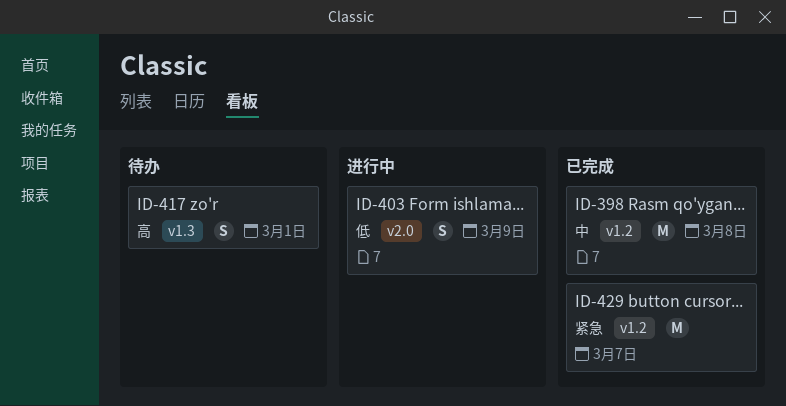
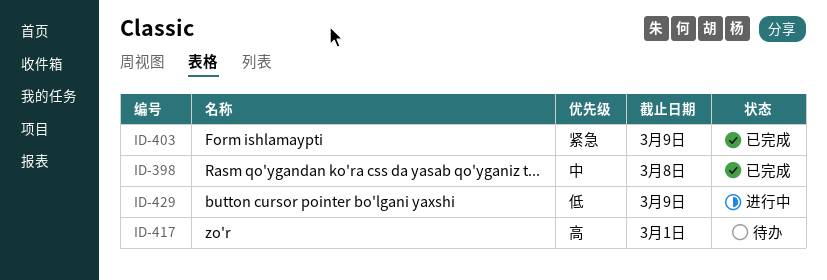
ID-403, status: 进行中 -> 已完成
ID-403, priority: 低 -> 紧急
ID-429, status: 已完成 -> 进行中
ID-429, priority: 紧急 -> 低
ID-429, due: Mar 7 -> Mar 9

